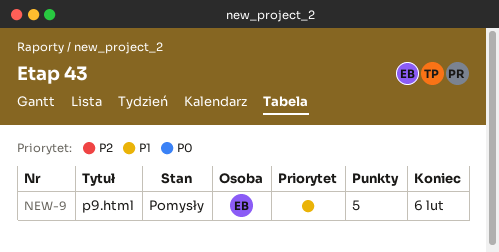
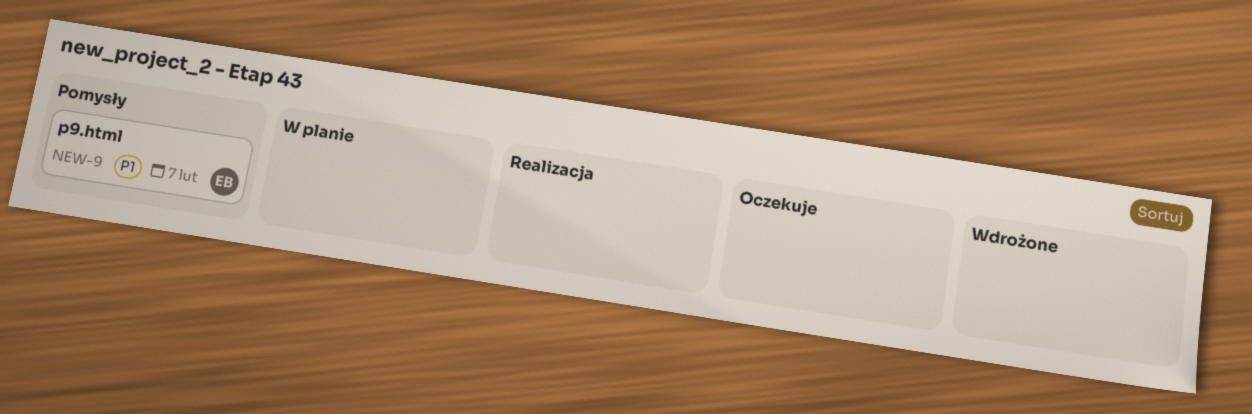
NEW-9, due: Feb 6 -> Feb 7

